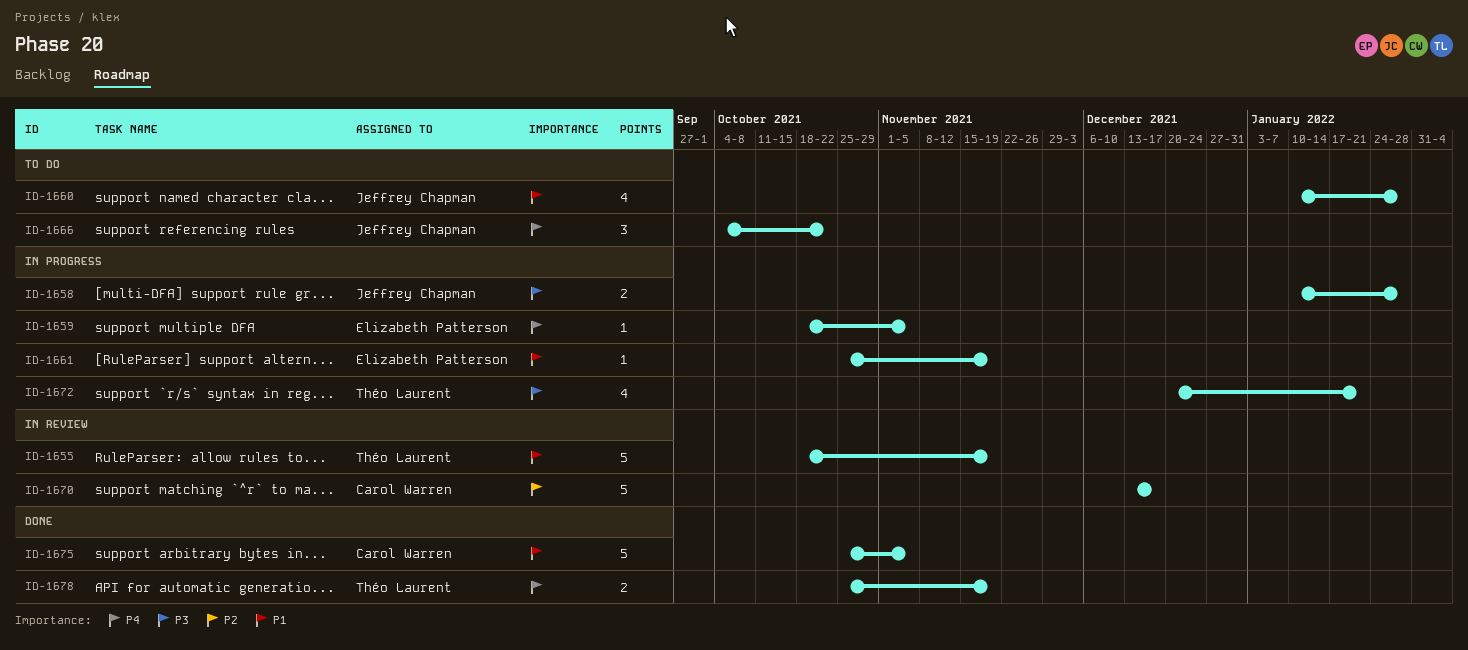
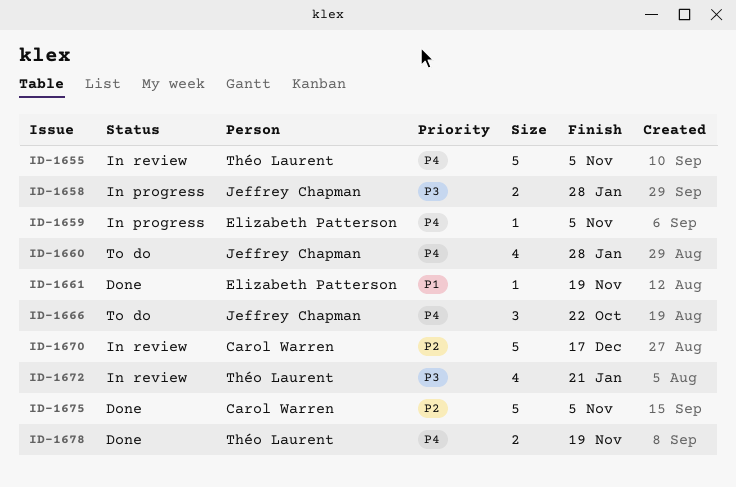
ID-1655, priority: P1 -> P4
ID-1655, due: Nov 19 -> Nov 5
ID-1660, priority: P1 -> P4
ID-1661, status: In progress -> Done
ID-1672, status: In progress -> In review
ID-1675, priority: P1 -> P2

